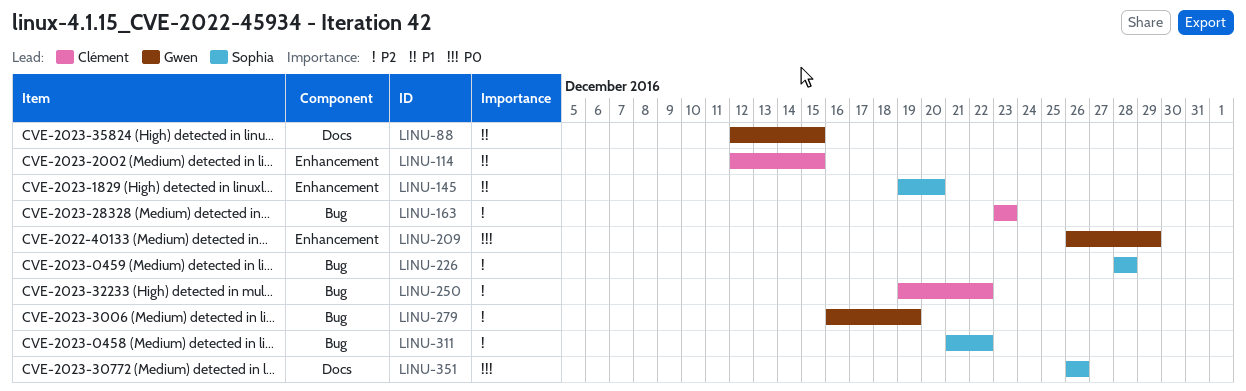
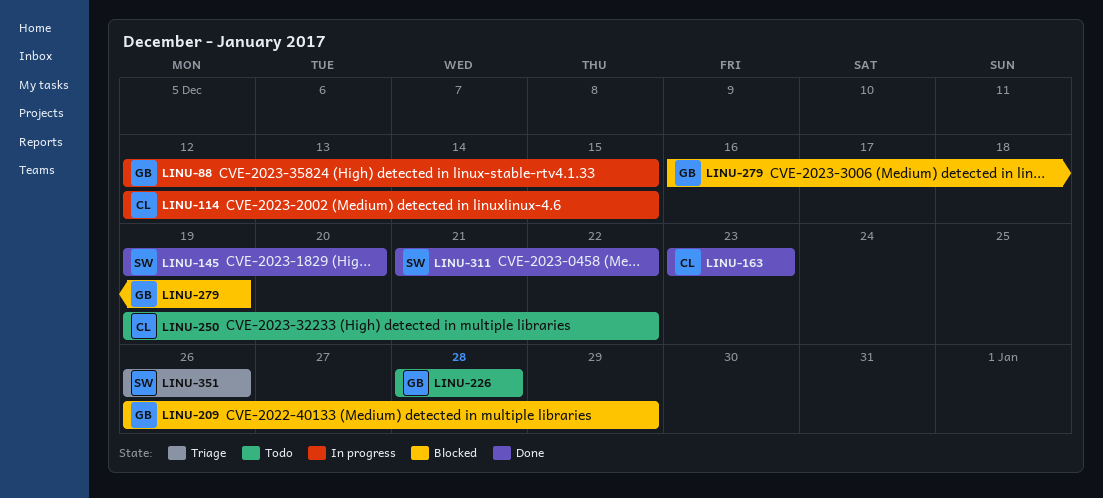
LINU-226, owner: Sophia -> Gwen

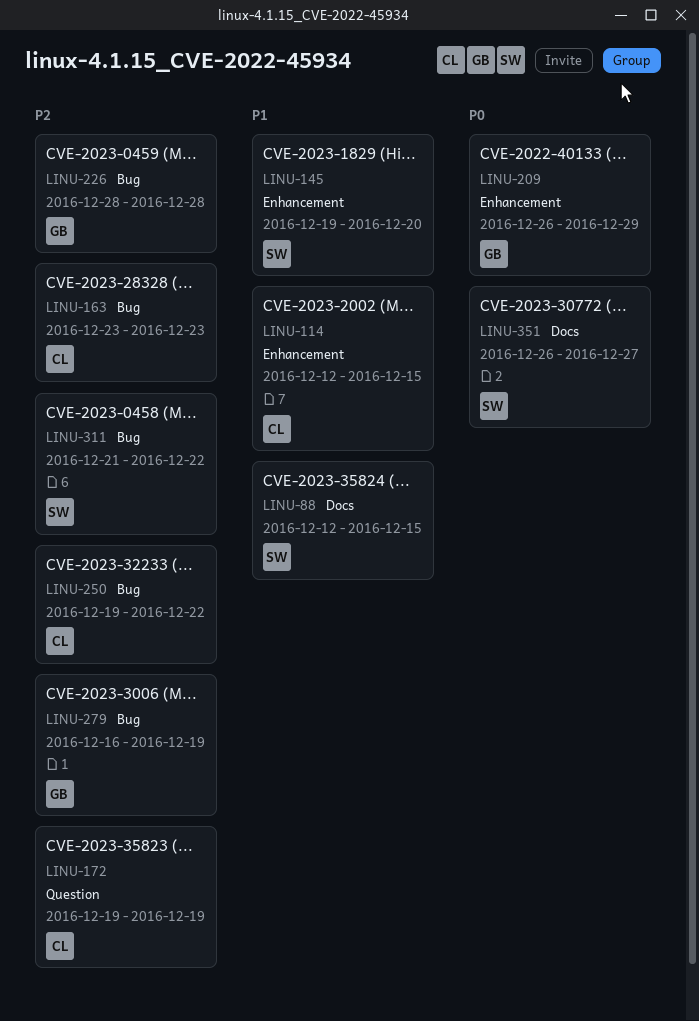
LINU-88, owner: GB -> SW
LINU-172: none -> present
LINU-351, due: Dec 26 -> Dec 27

